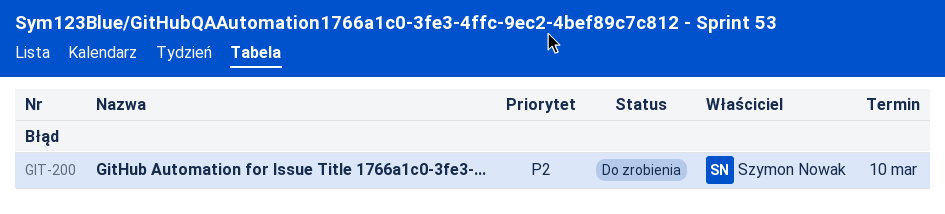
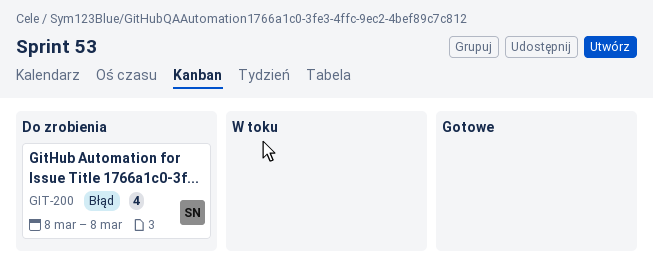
GIT-200, due: Mar 10 -> Mar 8

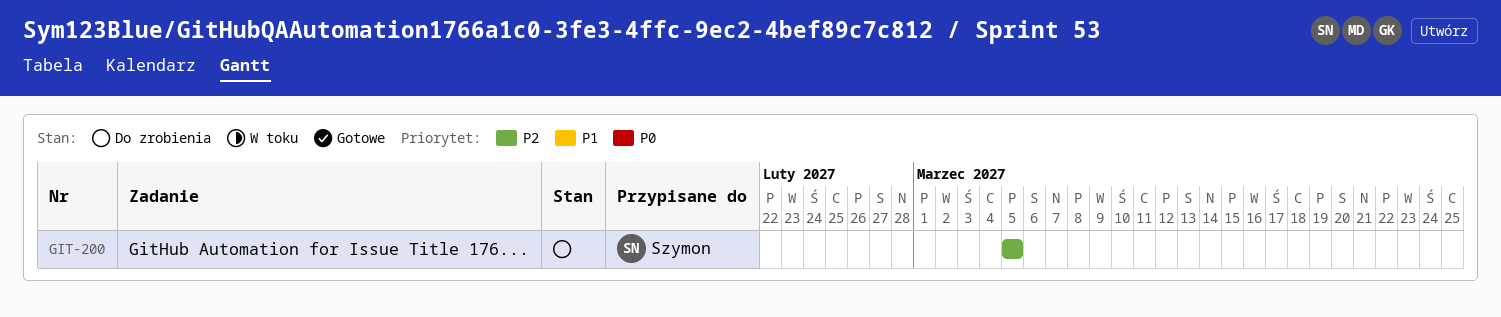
GIT-200, start: Mar 8 -> Mar 5
GIT-200, due: Mar 8 -> Mar 5

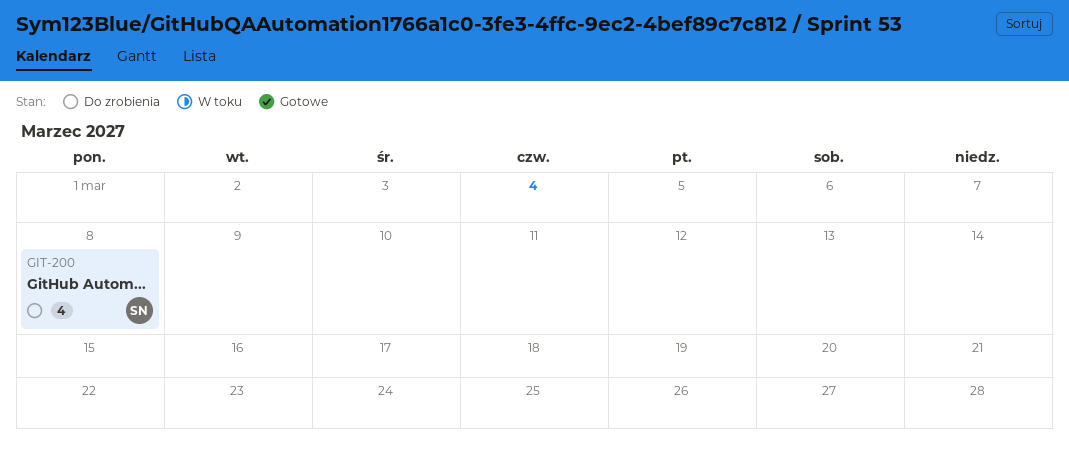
GIT-200, due: Mar 5 -> Mar 8

